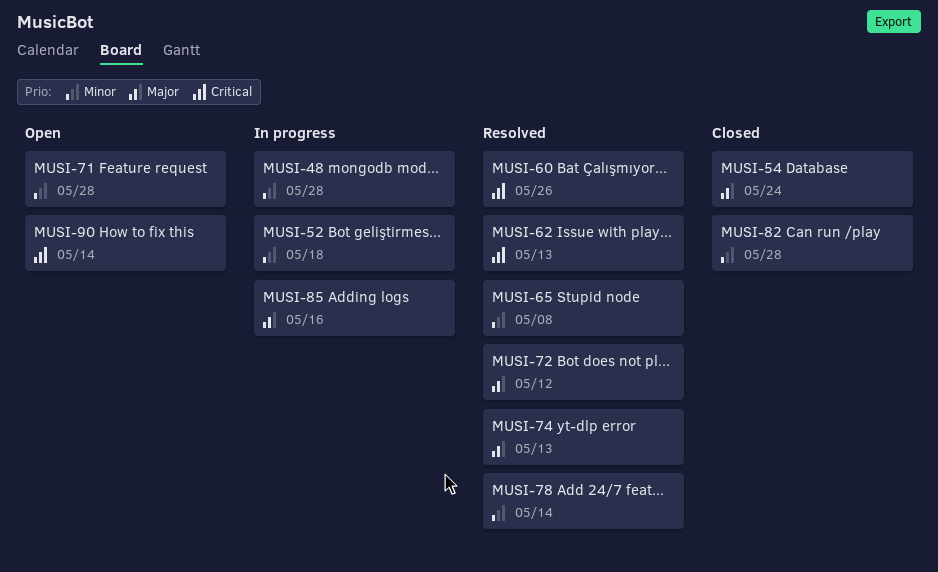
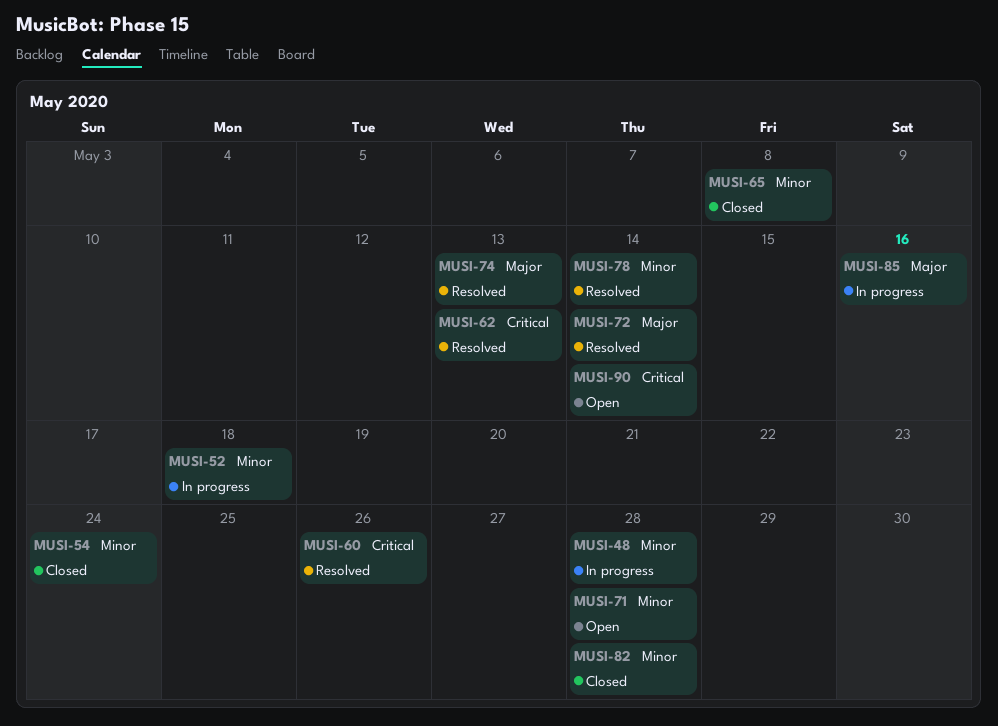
MUSI-54, priority: Major -> Minor
MUSI-65, status: Resolved -> Closed
MUSI-72, due: May 12 -> May 14

